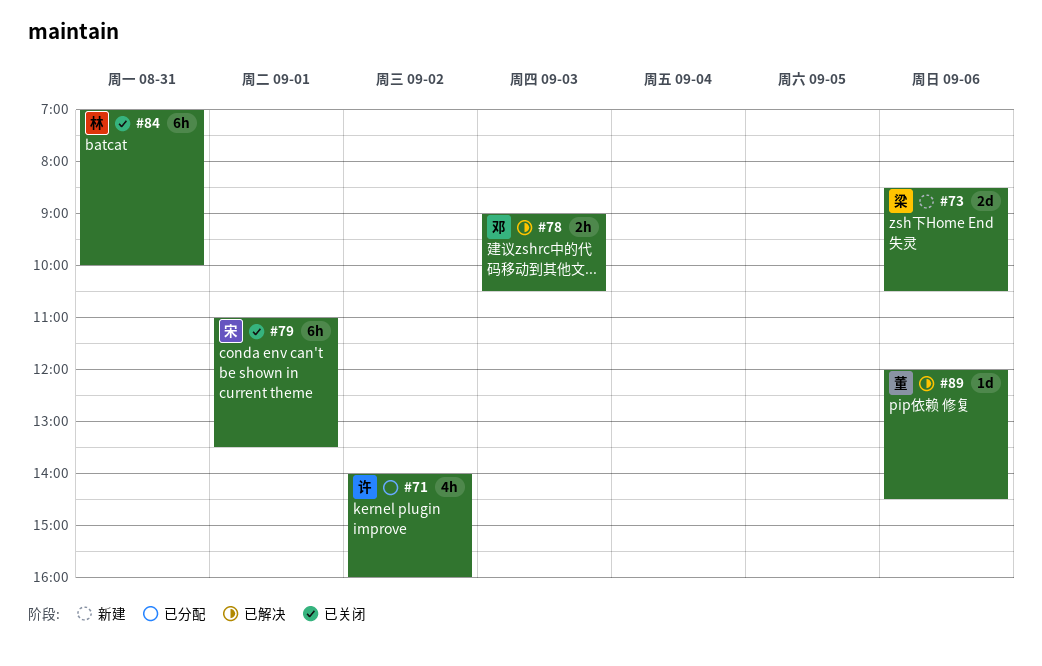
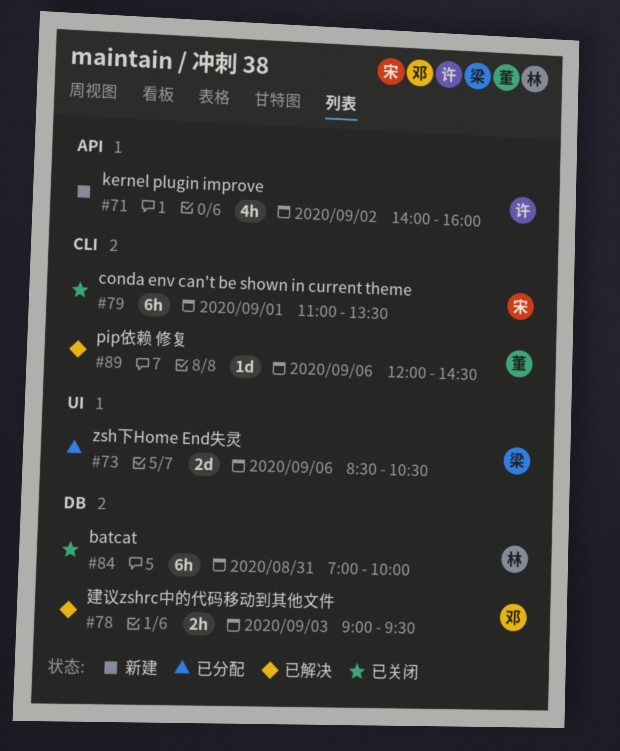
#71, status: 已分配 -> 新建
#73, status: 新建 -> 已分配
#78, ends: 10:30 -> 09:30

